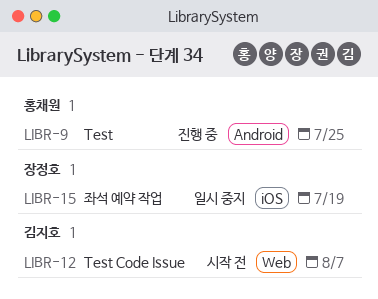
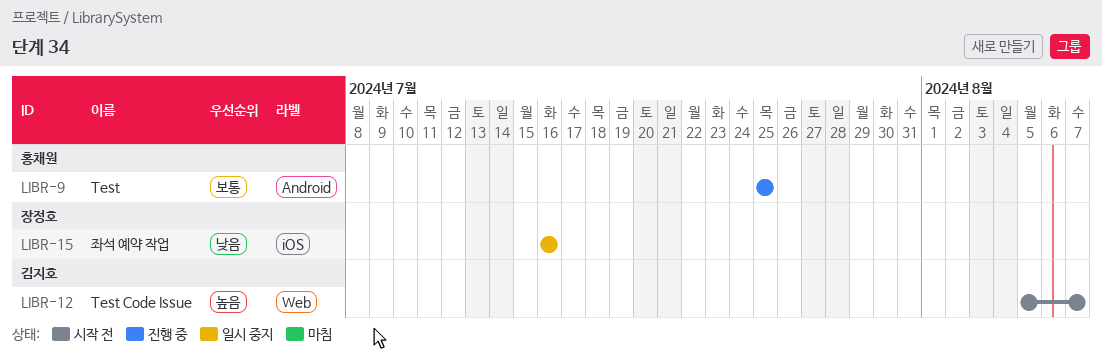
LIBR-15, due: Jul 19 -> Jul 16

